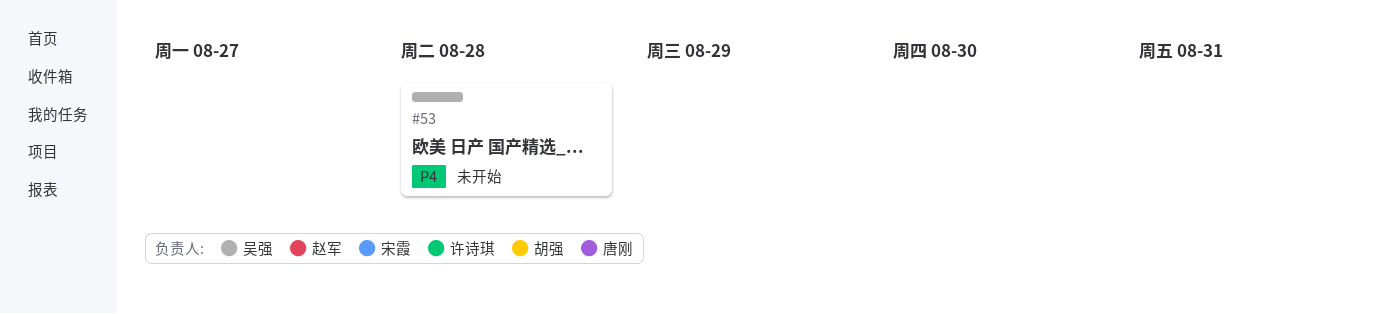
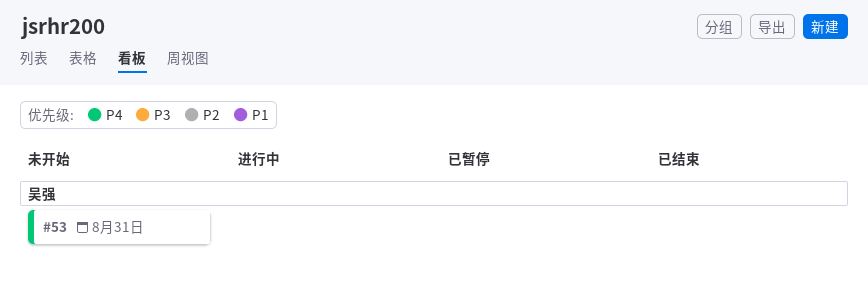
#53, due: Aug 28 -> Aug 31

